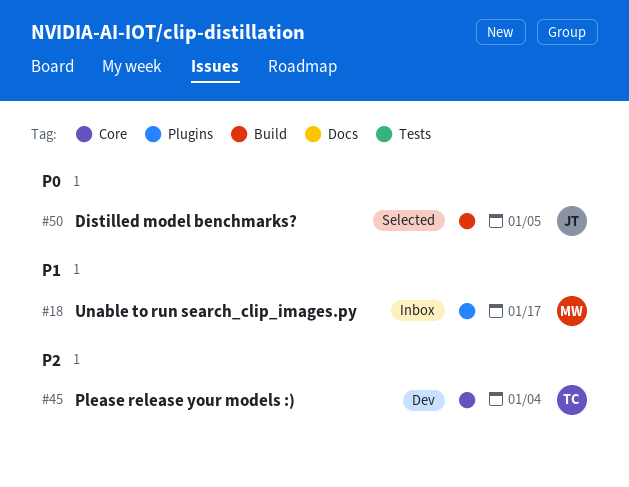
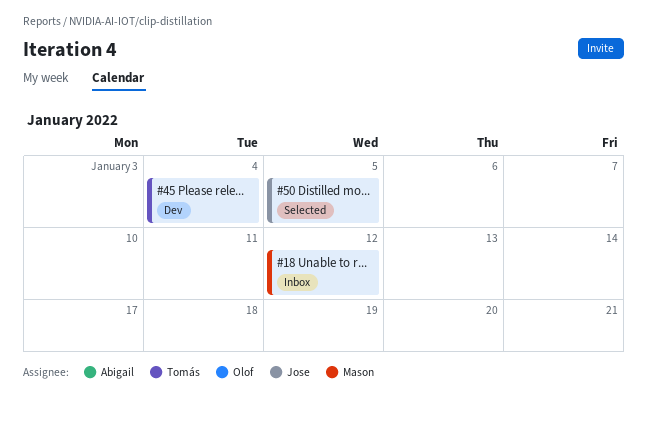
#18, due: Jan 17 -> Jan 12

